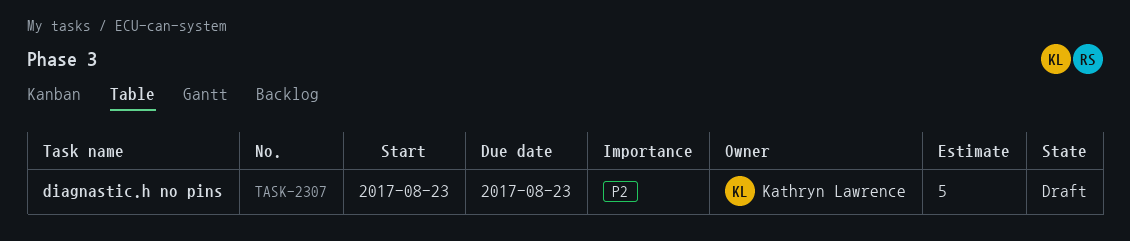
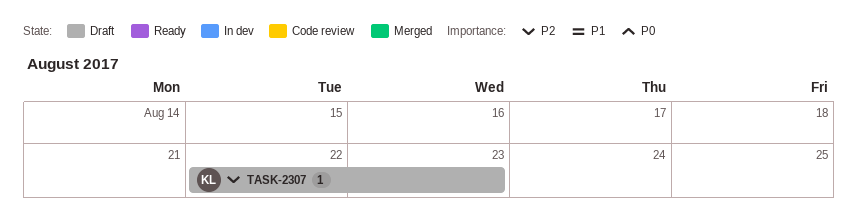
TASK-2307, estimate: 5 -> 1
TASK-2307, start: Aug 23 -> Aug 22

